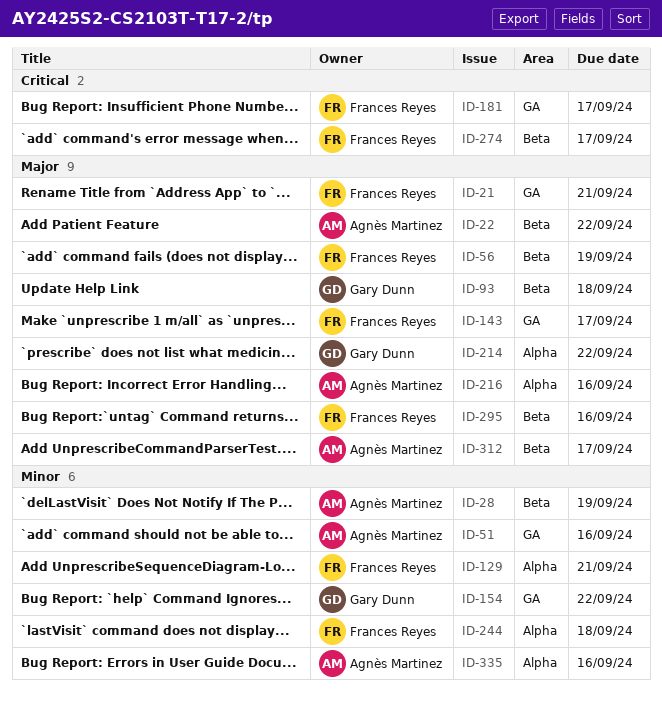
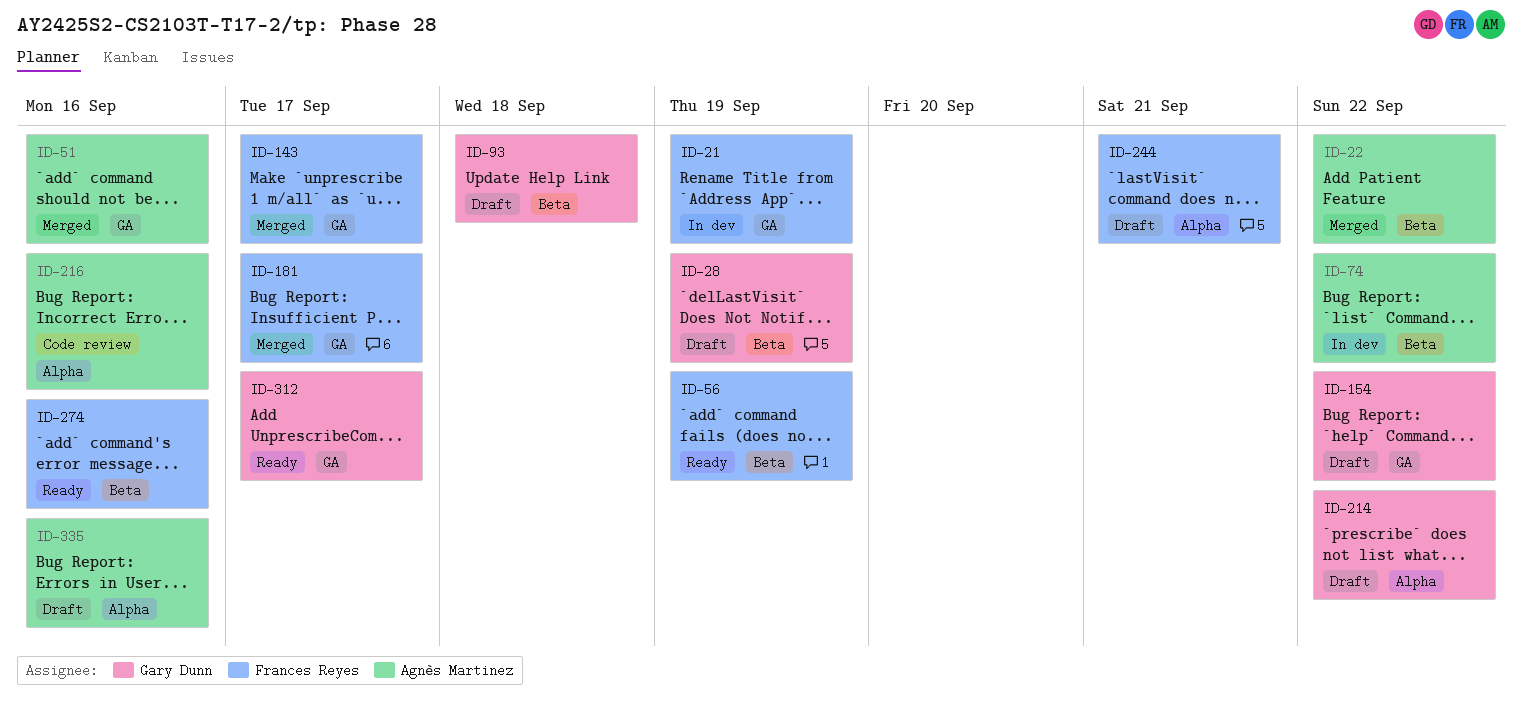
ID-21, due: Sep 21 -> Sep 19
ID-28, owner: Agnès Martinez -> Gary Dunn
ID-74: none -> present
ID-129: present -> none
ID-244, due: Sep 18 -> Sep 21
ID-274, due: Sep 17 -> Sep 16
ID-295: present -> none
ID-312, owner: Agnès Martinez -> Gary Dunn
ID-312, label: Beta -> GA

